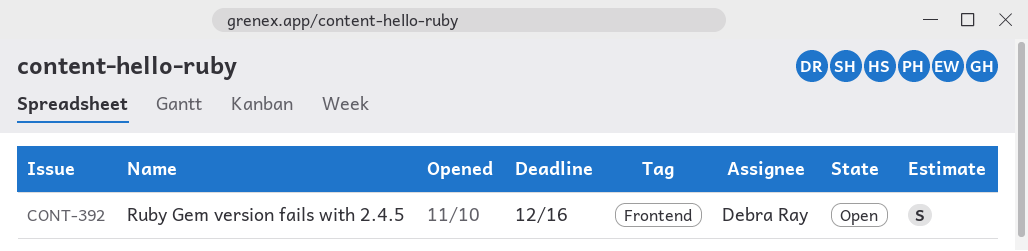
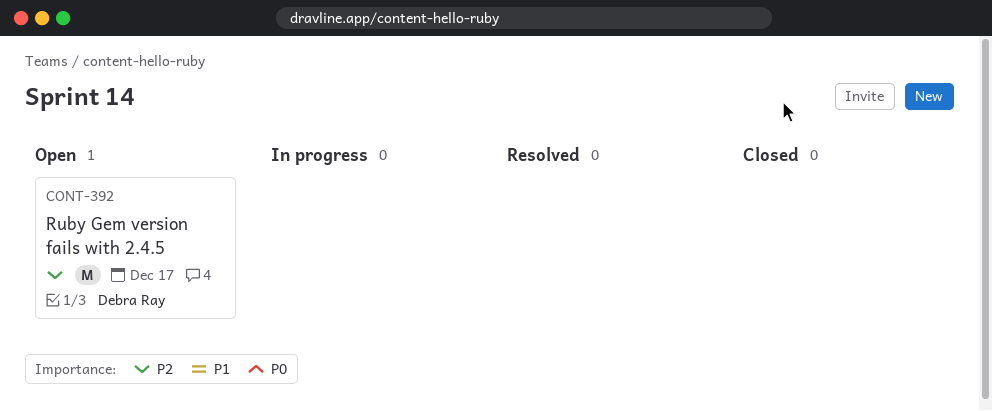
CONT-392, estimate: S -> M
CONT-392, due: Dec 16 -> Dec 17

